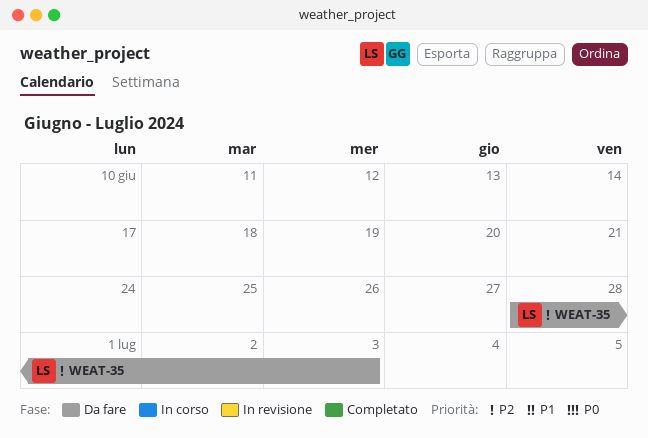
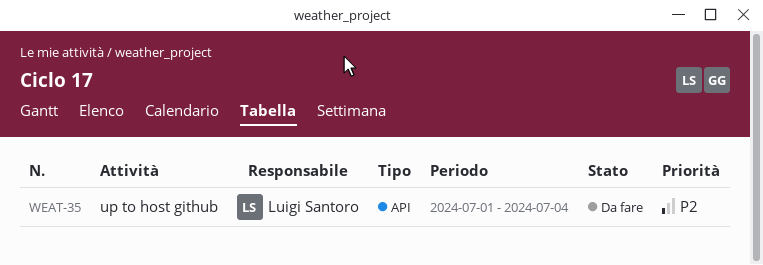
WEAT-35, start: Jun 28 -> Jul 1
WEAT-35, due: Jul 3 -> Jul 4

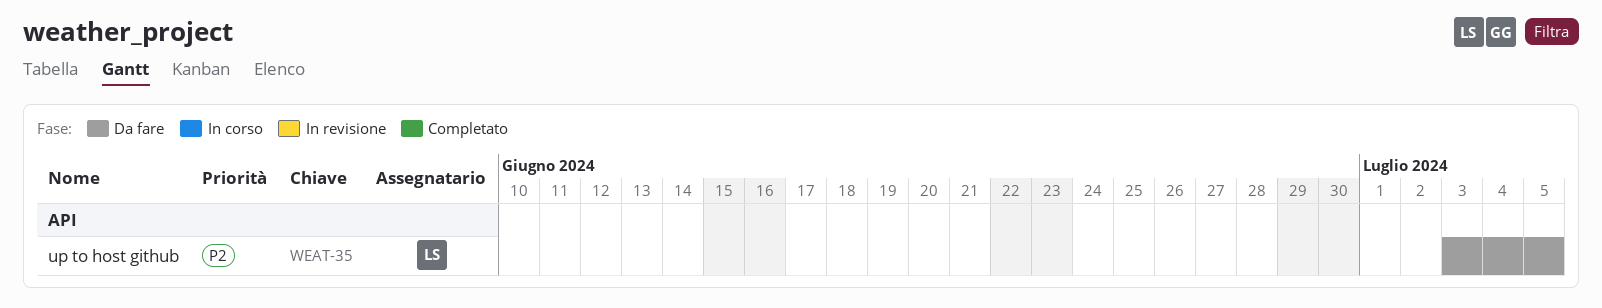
WEAT-35, start: Jul 1 -> Jul 3
WEAT-35, due: Jul 4 -> Jul 5

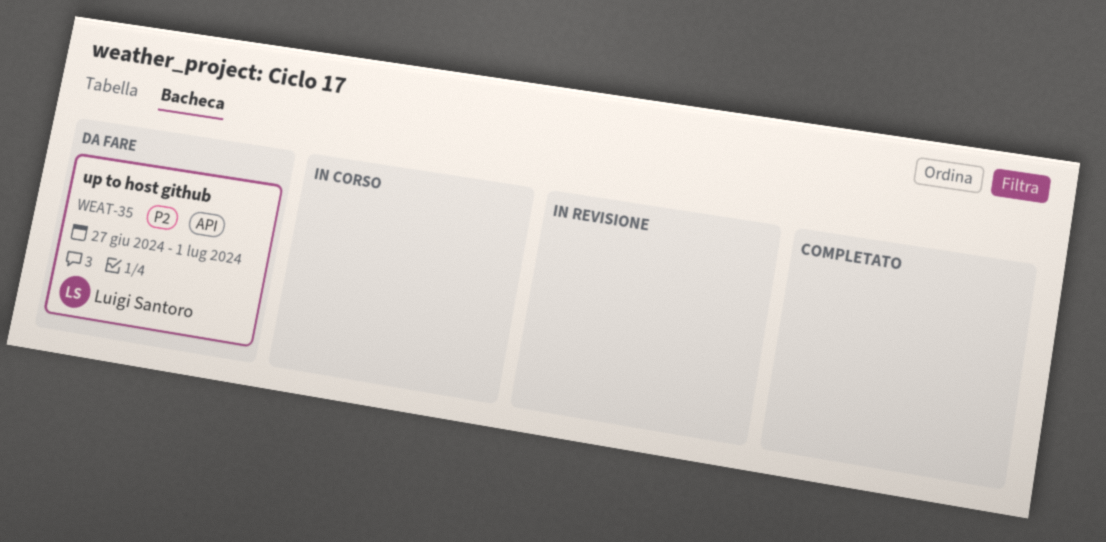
WEAT-35, start: Jul 3 -> Jun 27
WEAT-35, due: Jul 5 -> Jul 1

